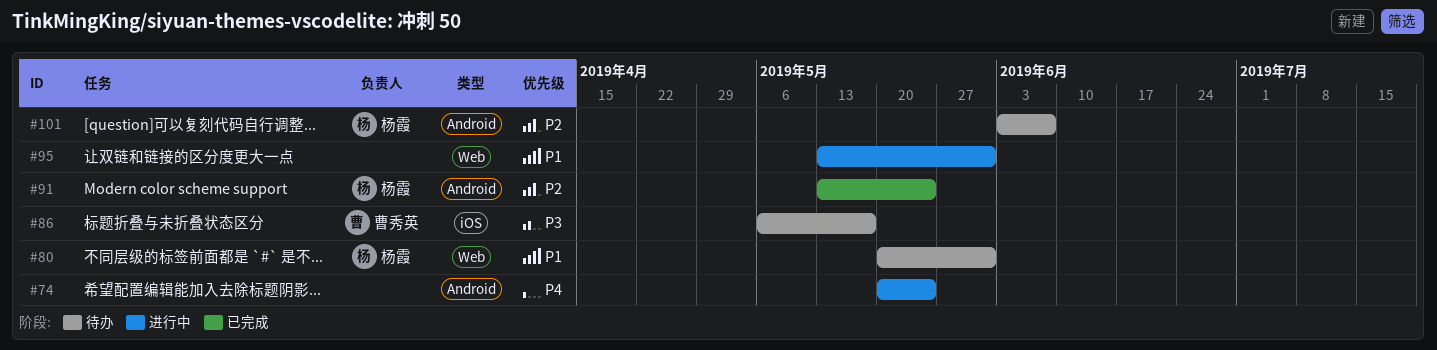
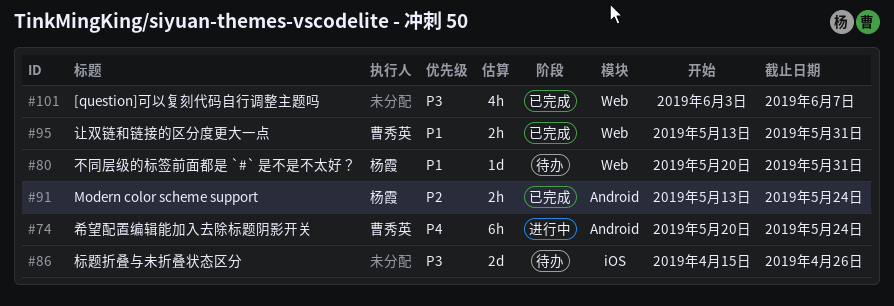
#74, owner: none -> 曹秀英
#86, owner: 曹秀英 -> none
#86, start: May 6 -> Apr 15
#86, due: May 17 -> Apr 26
#95, status: 进行中 -> 已完成
#95, owner: none -> 曹秀英
#101, status: 待办 -> 已完成
#101, owner: 杨霞 -> none
#101, priority: P2 -> P3
#101, label: Android -> Web

